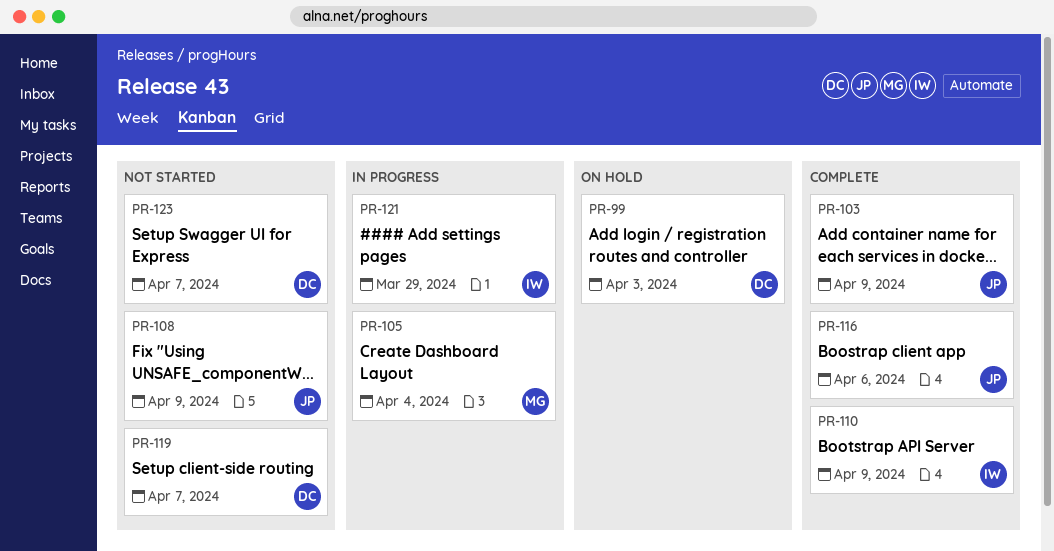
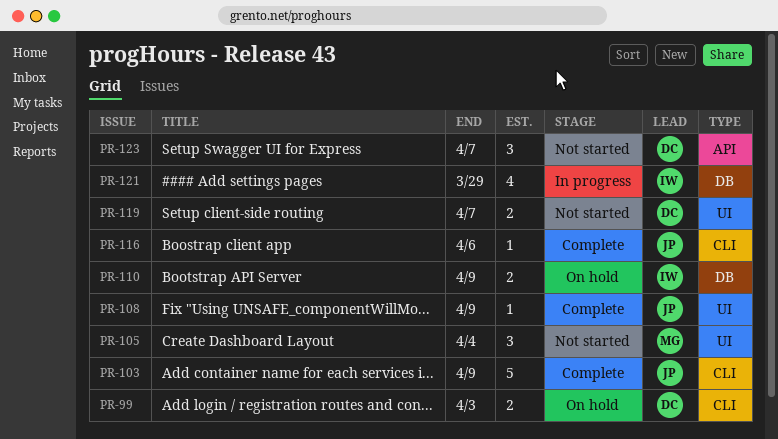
PR-105, status: In progress -> Not started
PR-108, status: Not started -> Complete
PR-110, status: Complete -> On hold

